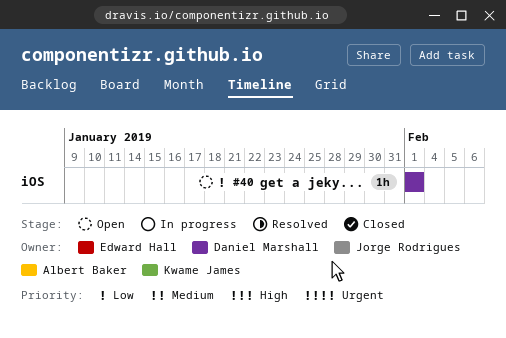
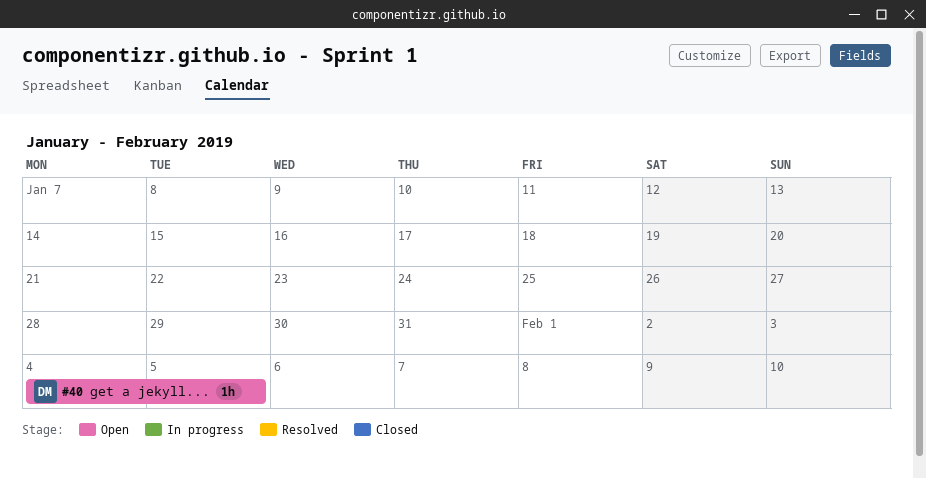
#40, start: Feb 1 -> Feb 4
#40, due: Feb 1 -> Feb 5

